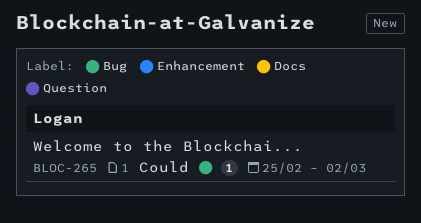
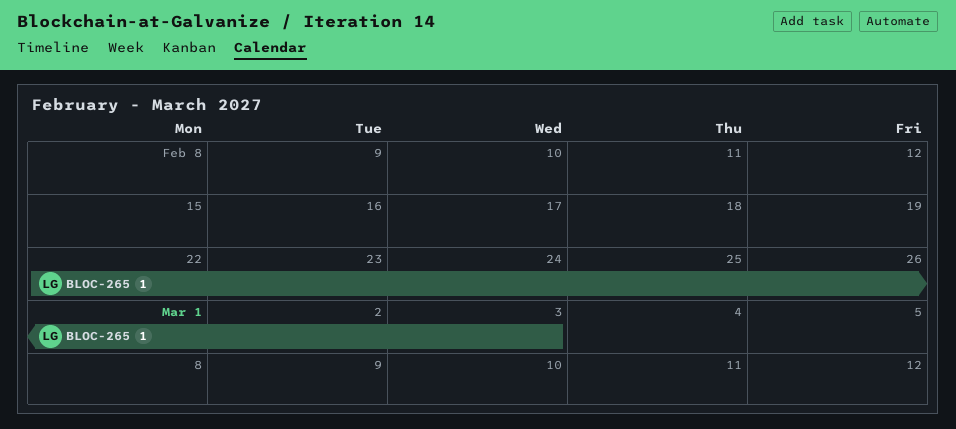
BLOC-265, start: Feb 25 -> Feb 22
BLOC-265, due: Mar 2 -> Mar 3

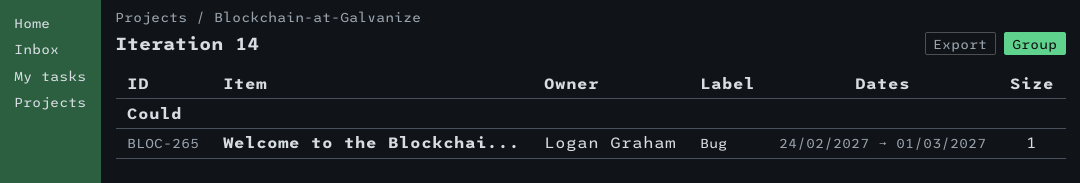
BLOC-265, start: Feb 22 -> Feb 24
BLOC-265, due: Mar 3 -> Mar 1

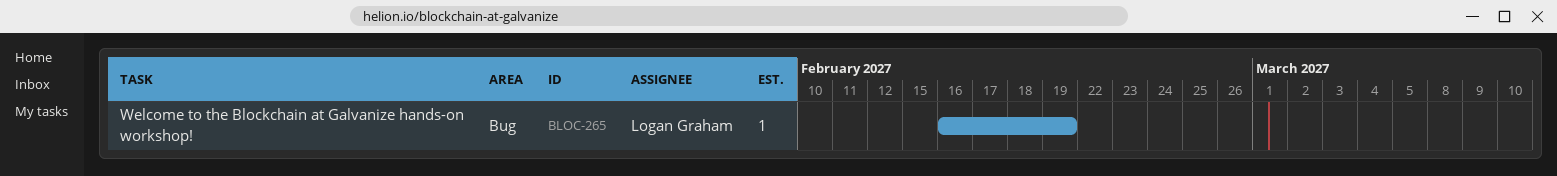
BLOC-265, start: Feb 24 -> Feb 16
BLOC-265, due: Mar 1 -> Feb 19

